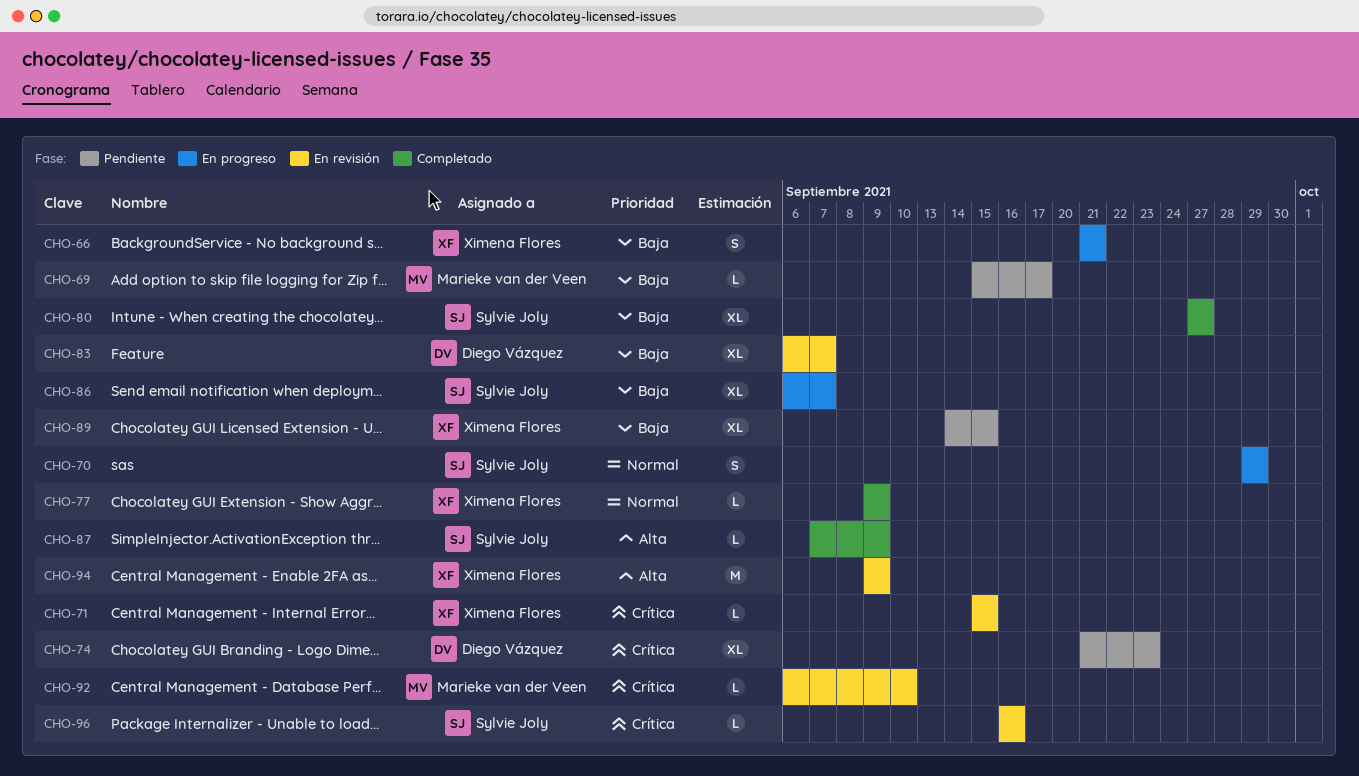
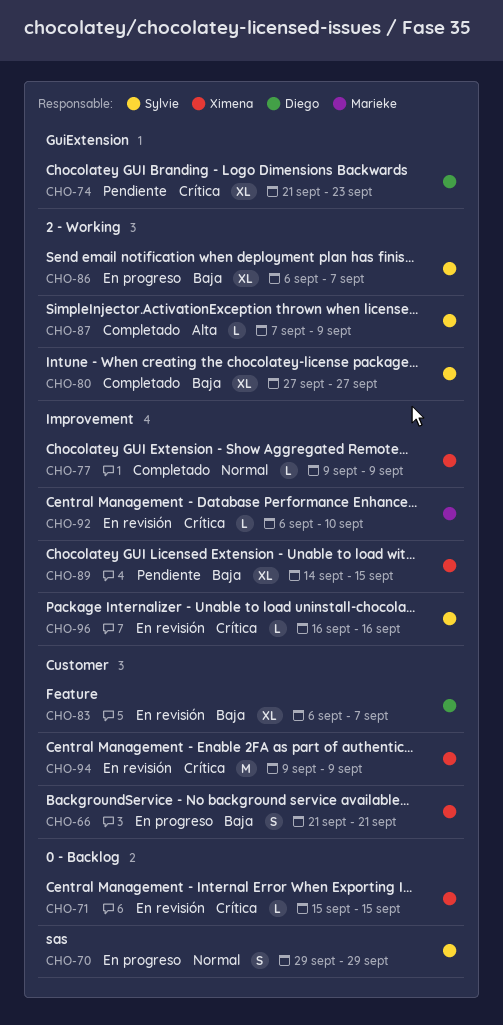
CHO-69: present -> none
CHO-94, priority: Alta -> Crítica

